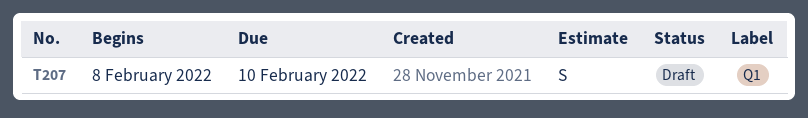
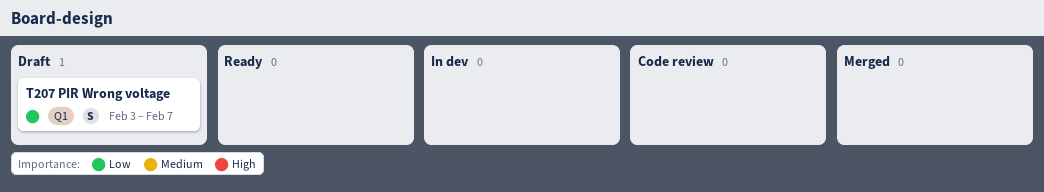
T207, start: Feb 8 -> Feb 3
T207, due: Feb 10 -> Feb 7

